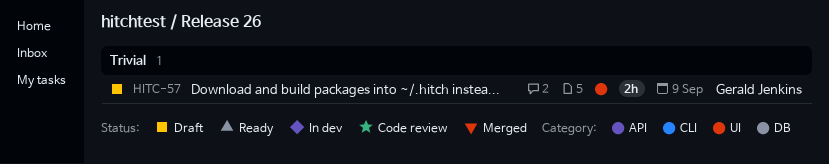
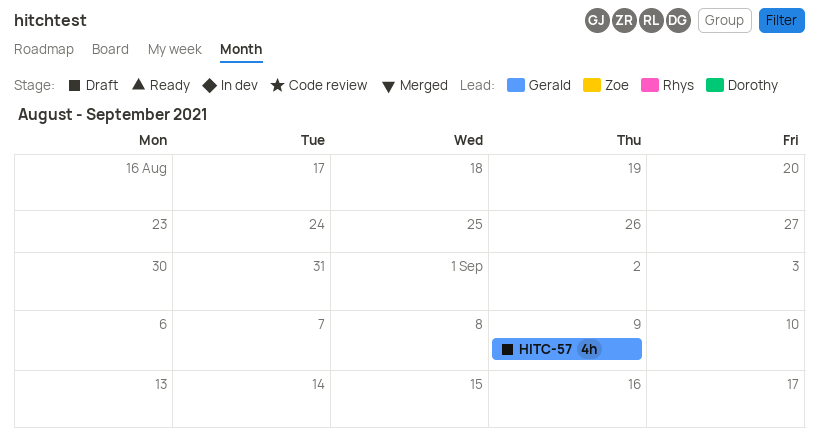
HITC-57, estimate: 2h -> 4h

